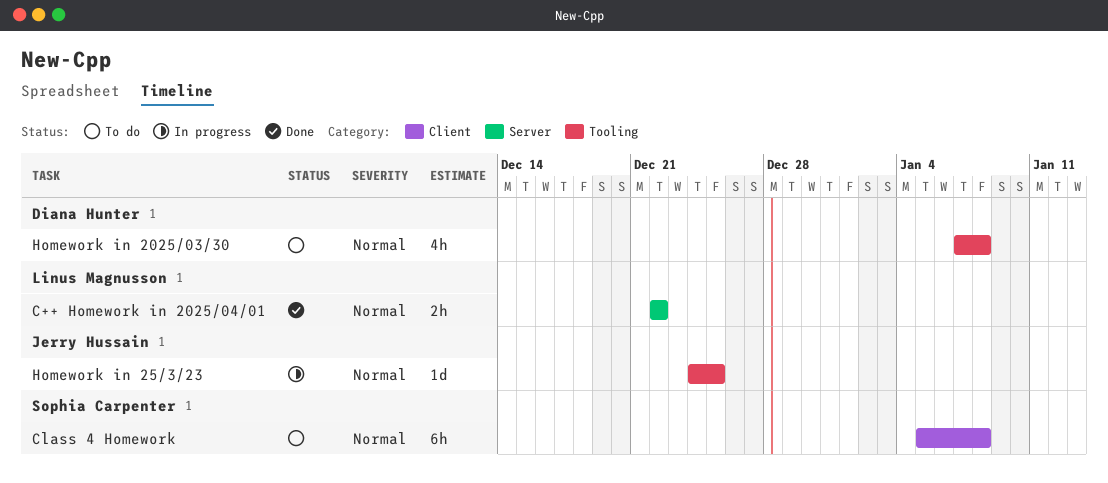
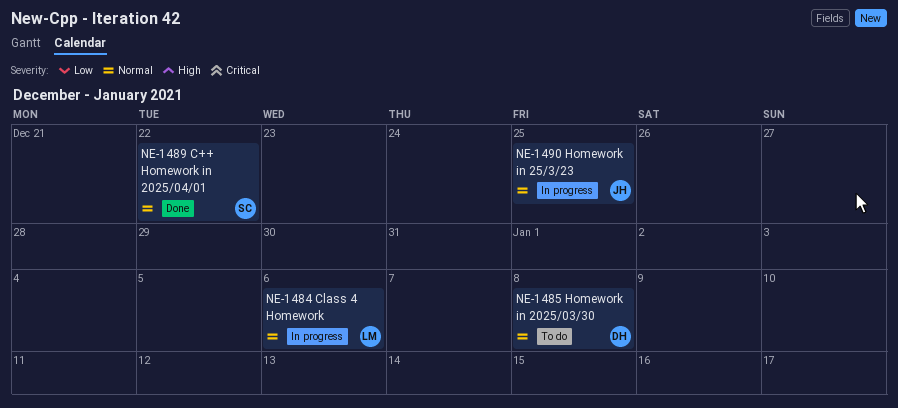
C++ Homework in 2025/04/01, owner: Linus Magnusson -> Sophia Carpenter
Class 4 Homework, status: To do -> In progress
Class 4 Homework, owner: Sophia Carpenter -> Linus Magnusson
Class 4 Homework, due: Jan 8 -> Jan 6

